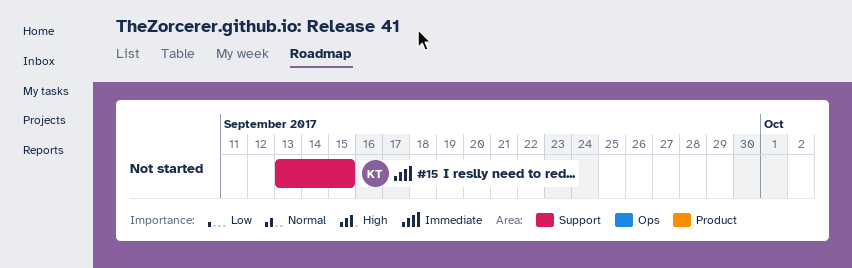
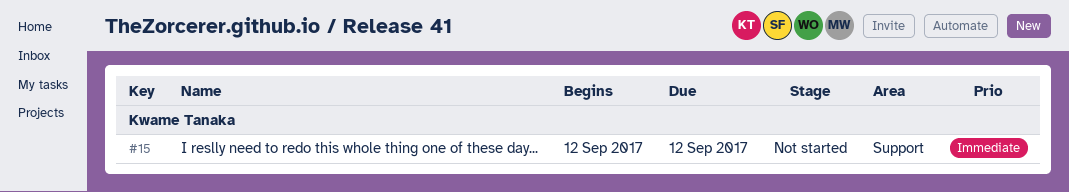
#15, start: Sep 13 -> Sep 12
#15, due: Sep 15 -> Sep 12

